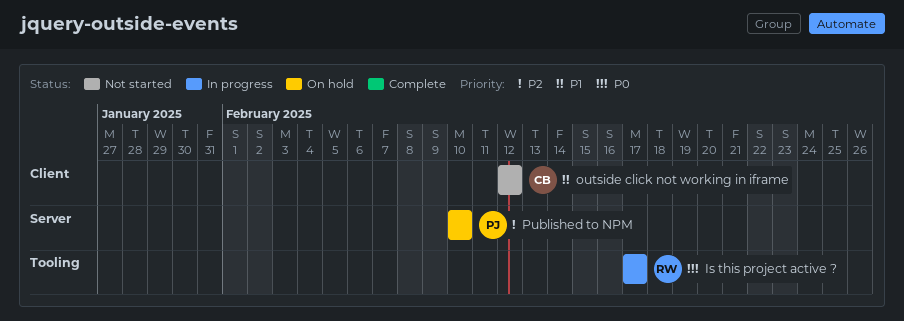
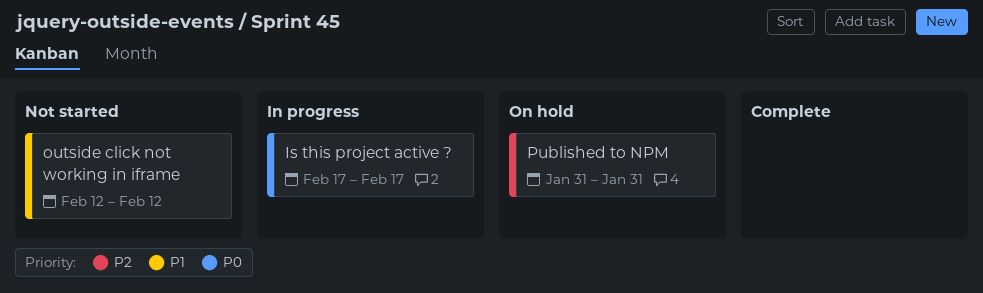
Published to NPM, start: Feb 10 -> Jan 31
Published to NPM, due: Feb 10 -> Jan 31

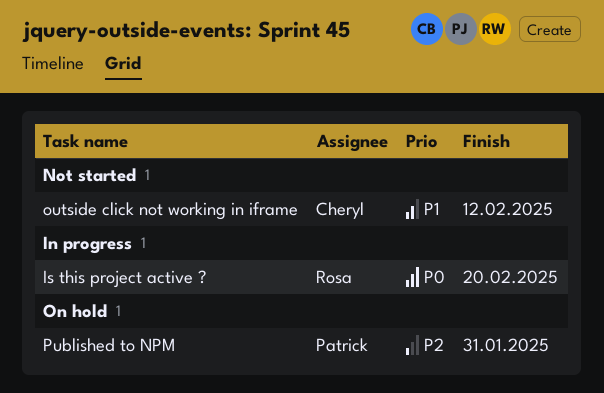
Is this project active ?, due: Feb 17 -> Feb 20

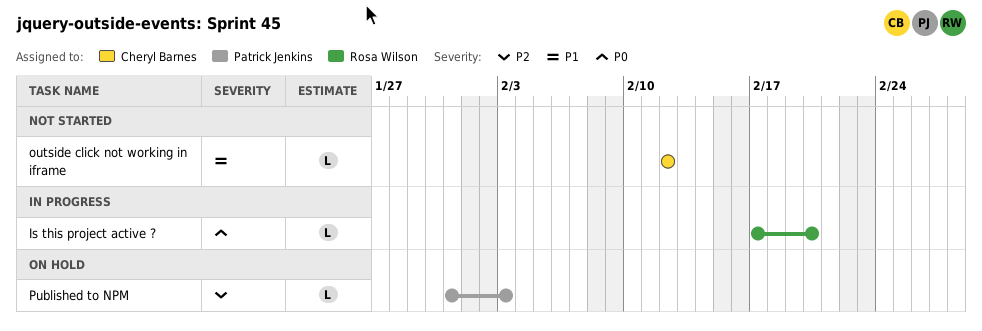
Published to NPM, due: Jan 31 -> Feb 3

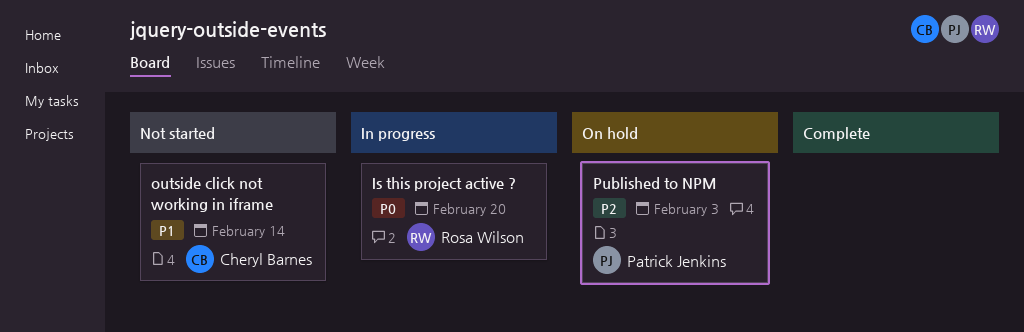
outside click not working in iframe, due: Feb 12 -> Feb 14

